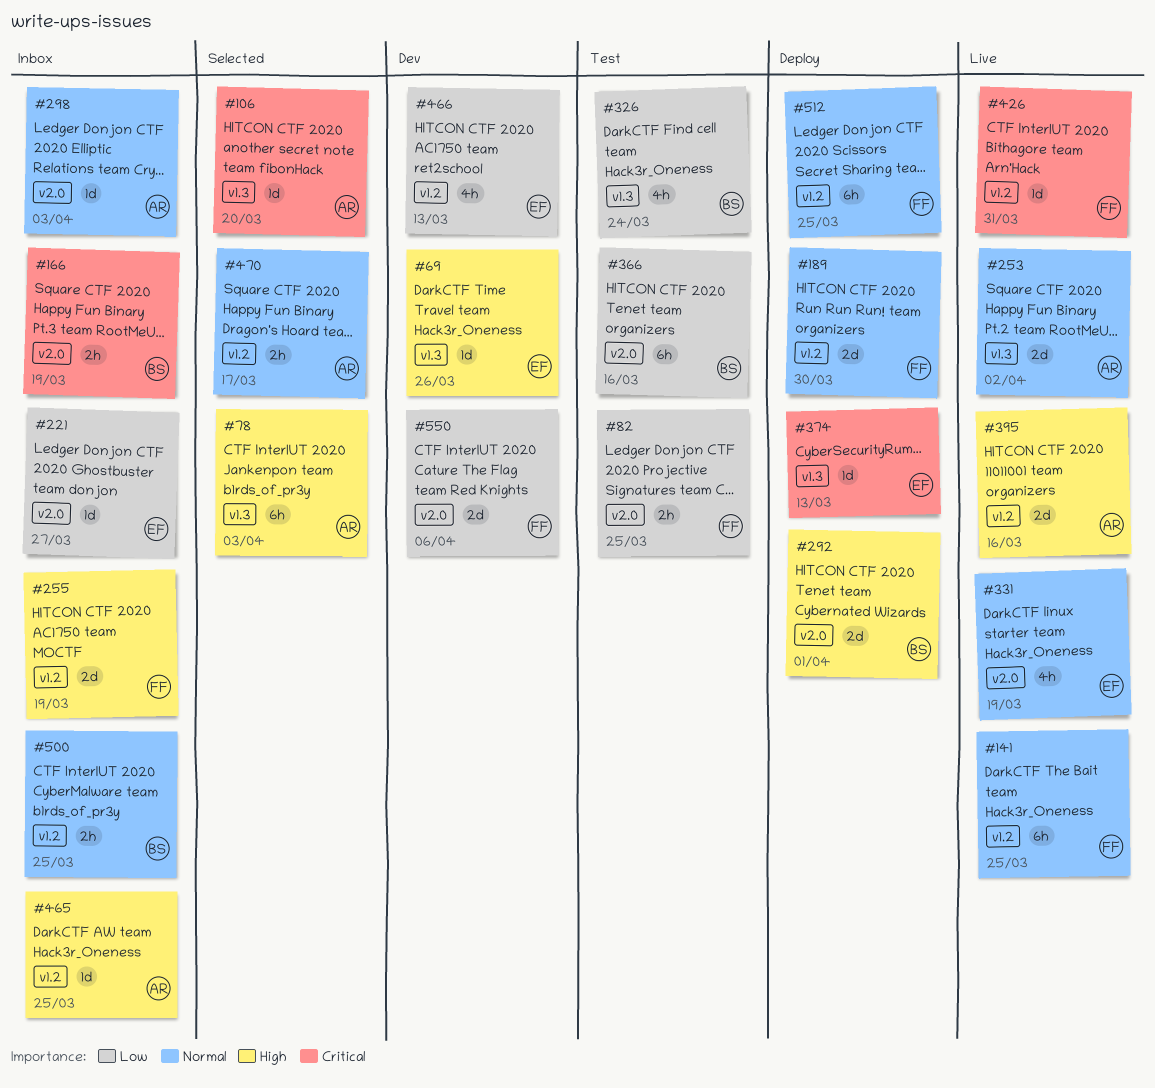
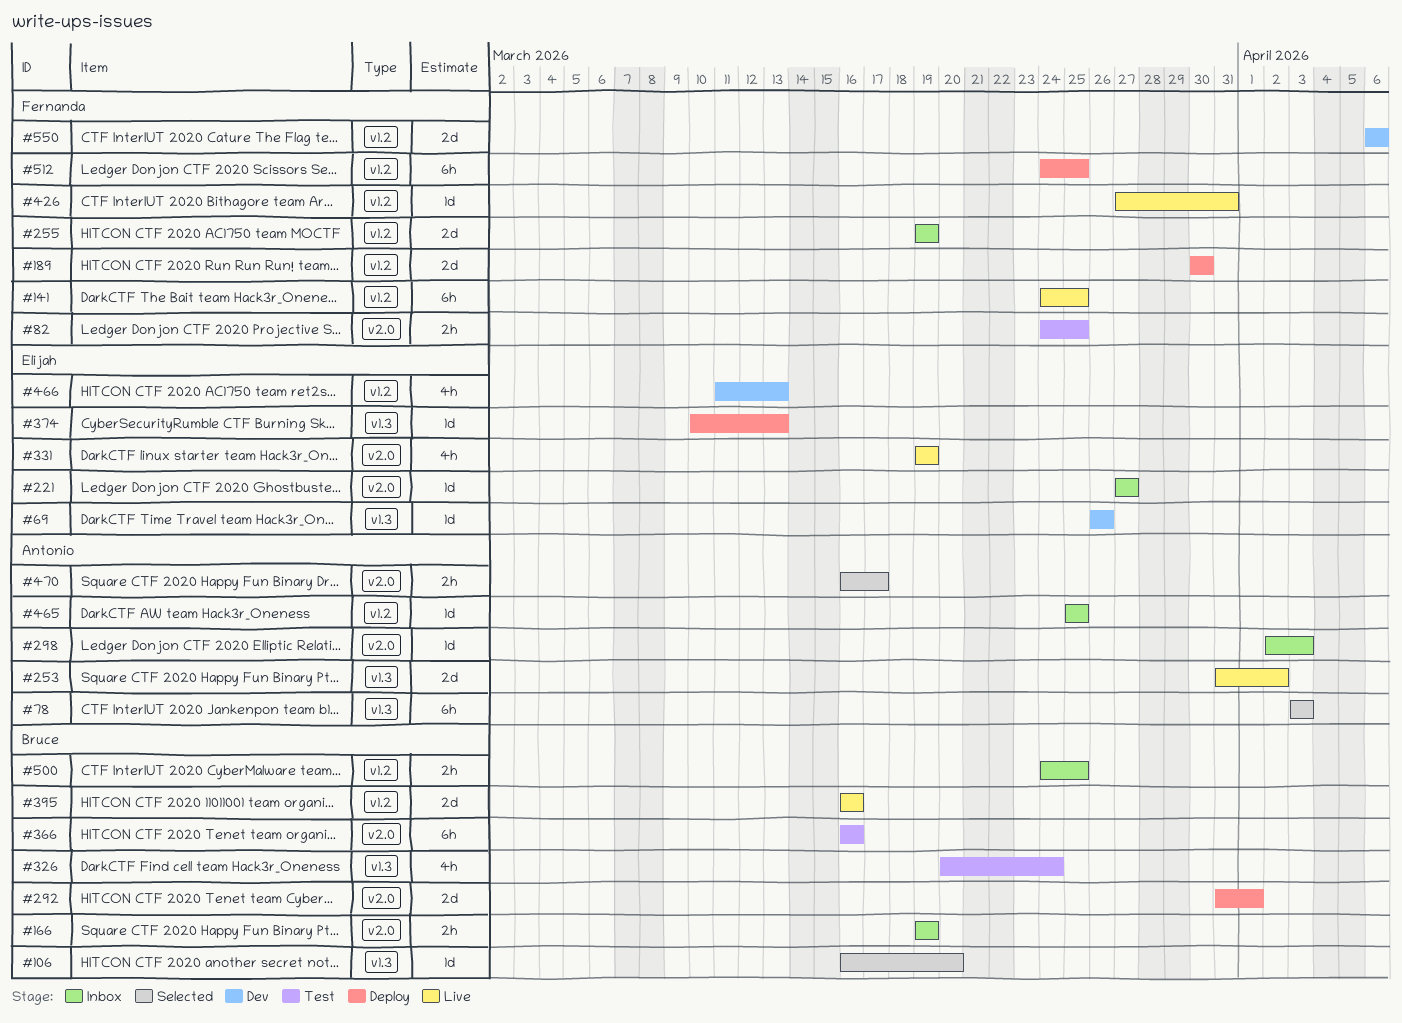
#106, owner: Antonio -> Bruce
#395, owner: Antonio -> Bruce
#470, label: v1.2 -> v2.0
#550, label: v2.0 -> v1.2

